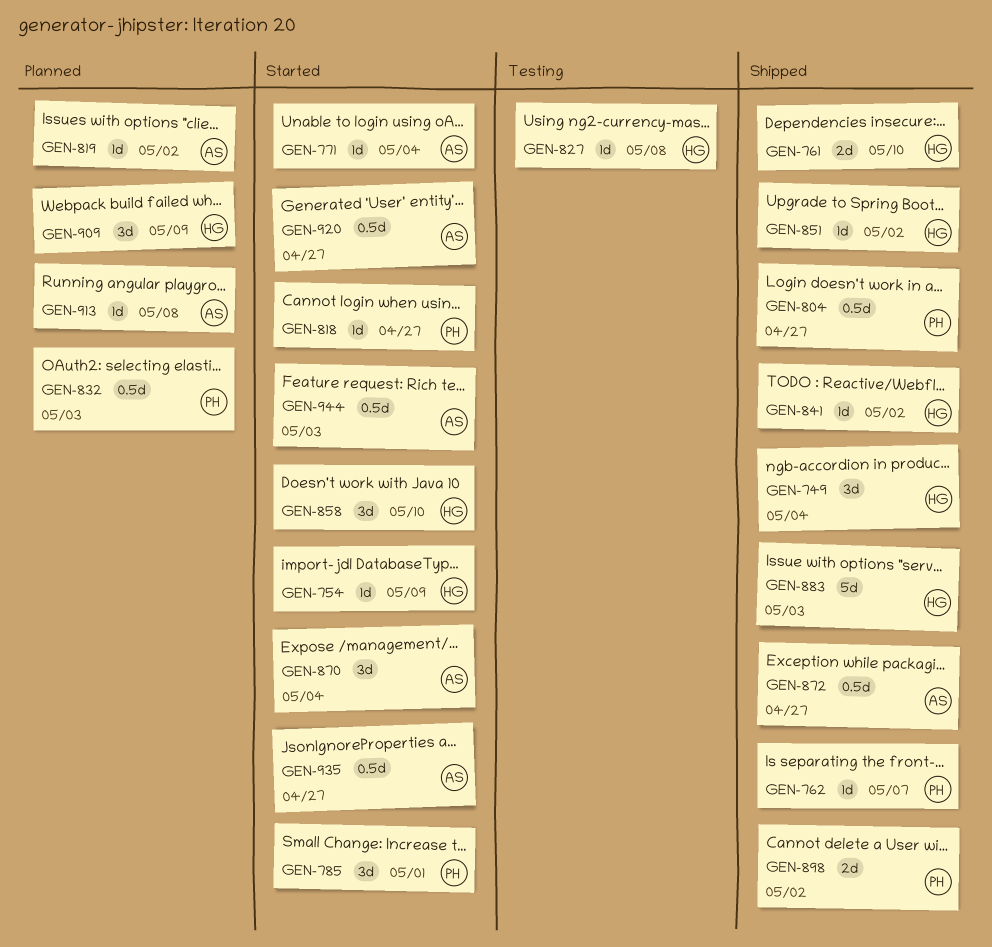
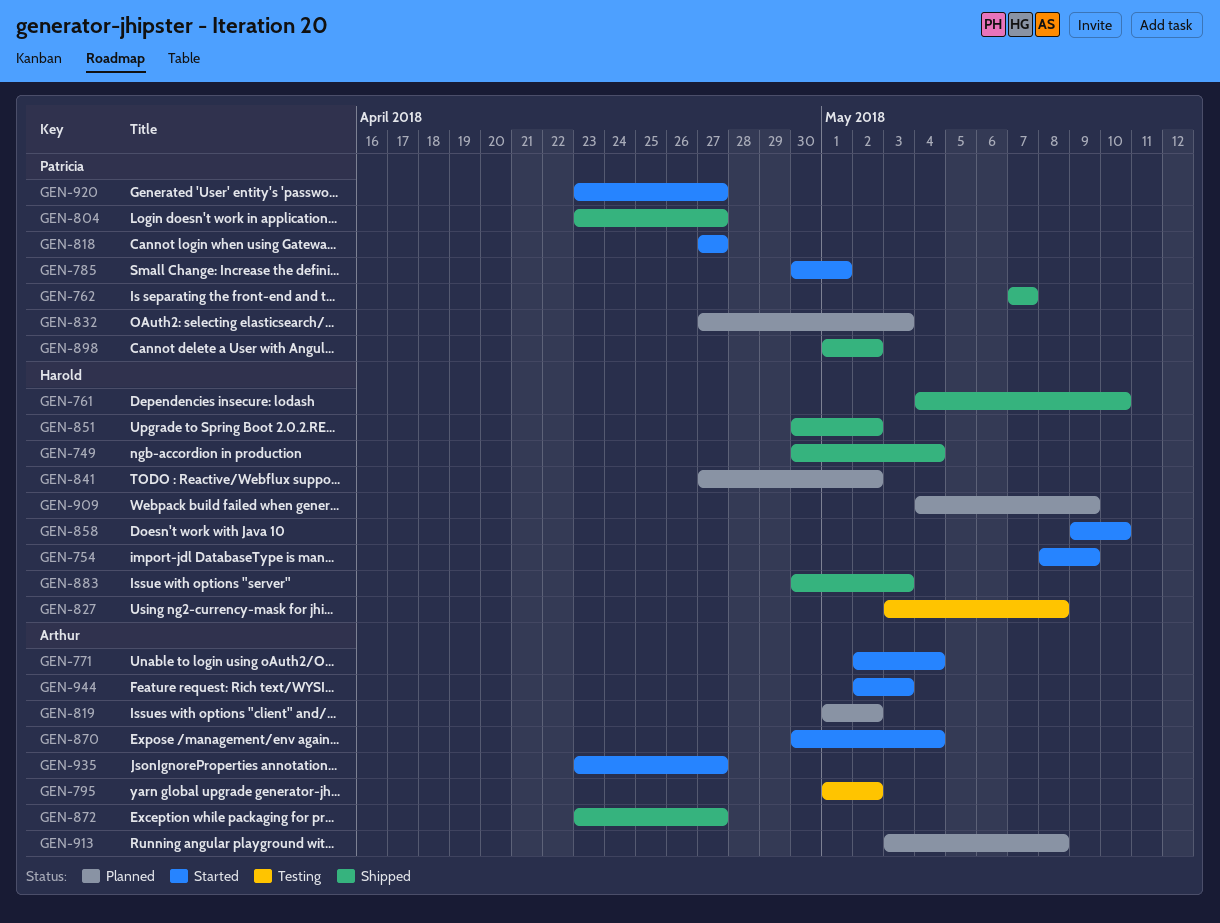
GEN-795: none -> present
GEN-841, status: Shipped -> Planned
GEN-920, owner: Arthur -> Patricia

